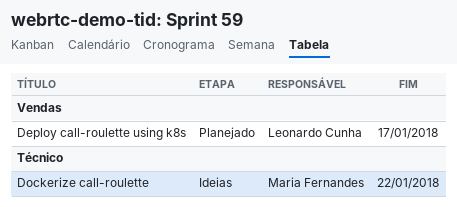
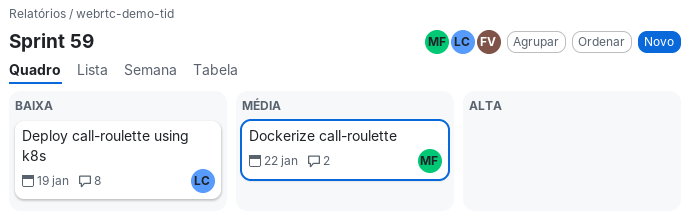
Deploy call-roulette using k8s, due: Jan 17 -> Jan 19

